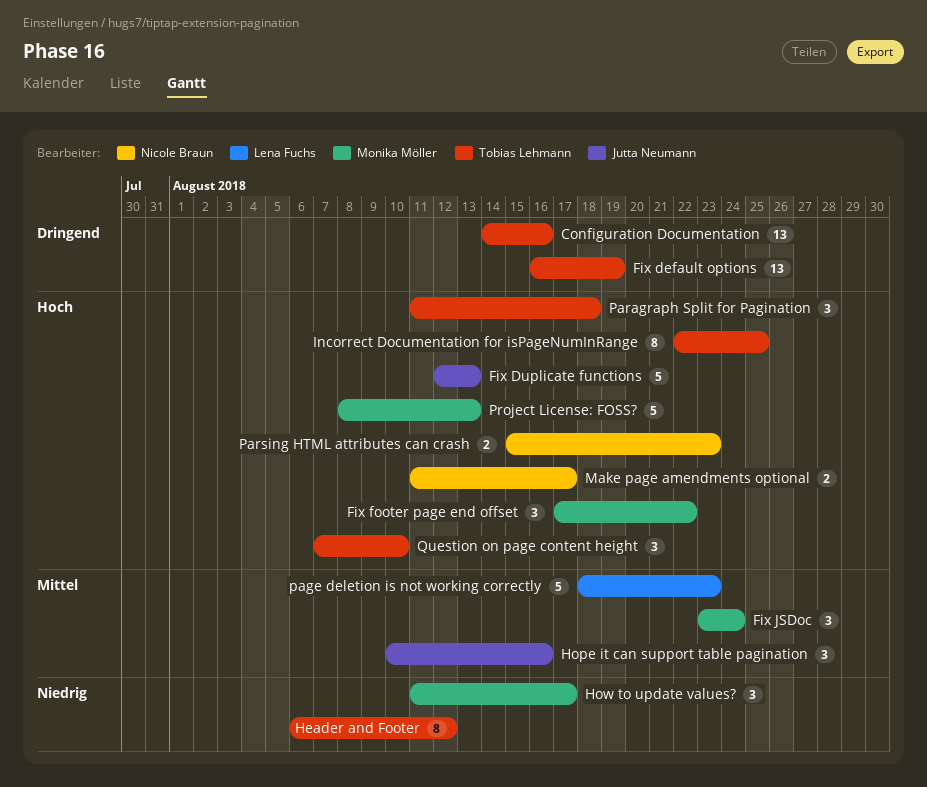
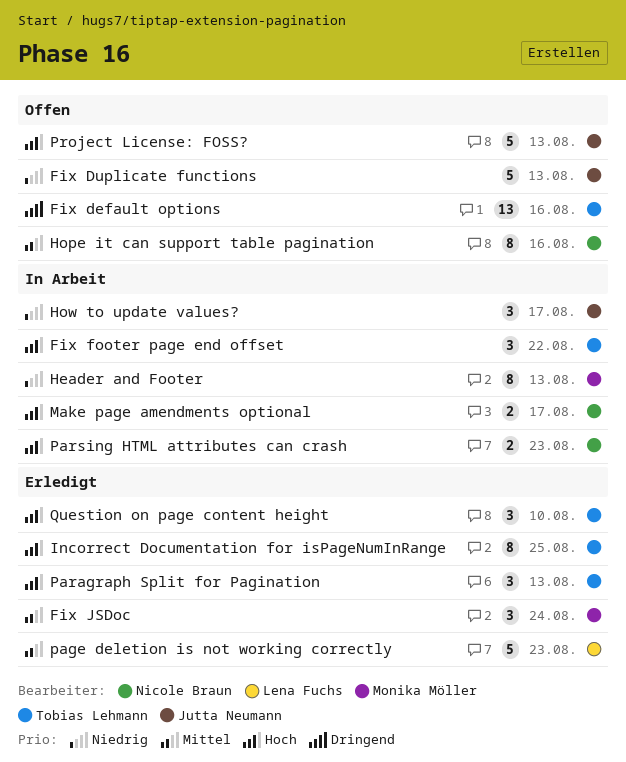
Configuration Documentation: present -> none
Fix default options, due: Aug 19 -> Aug 16
Fix Duplicate functions, priority: Hoch -> Niedrig
Fix footer page end offset, owner: Monika Möller -> Tobias Lehmann
Header and Footer, owner: Tobias Lehmann -> Monika Möller
Header and Footer, due: Aug 12 -> Aug 13
Hope it can support table pagination, owner: Jutta Neumann -> Nicole Braun
Hope it can support table pagination, estimate: 3 -> 8
How to update values?, owner: Monika Möller -> Jutta Neumann
Paragraph Split for Pagination, due: Aug 18 -> Aug 13
Project License: FOSS?, owner: Monika Möller -> Jutta Neumann

